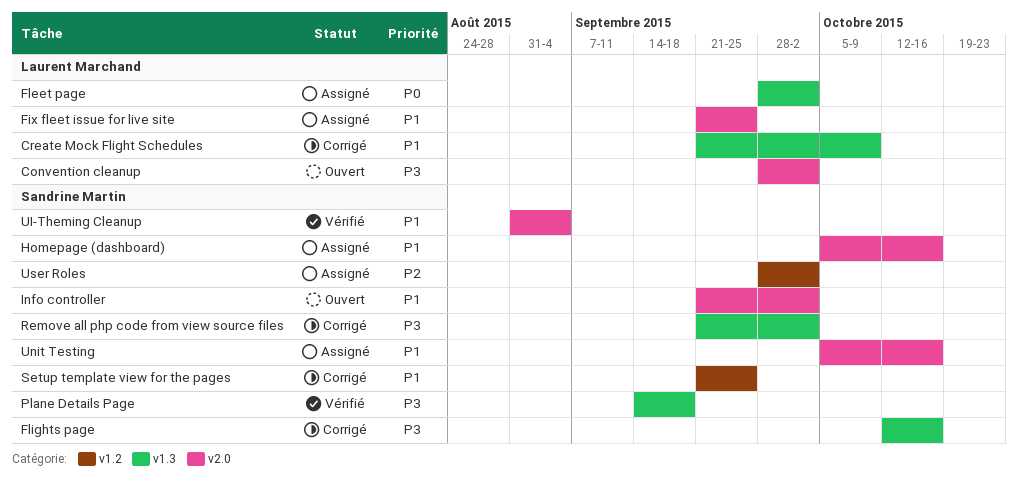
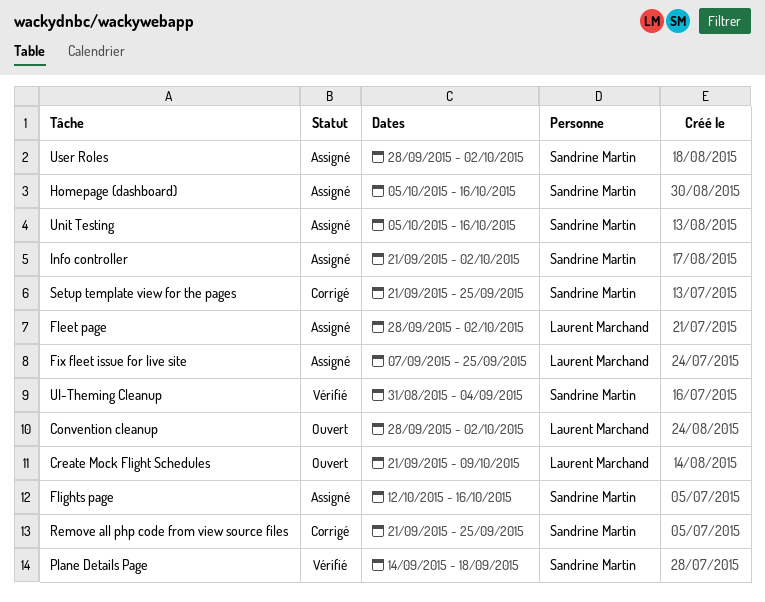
Create Mock Flight Schedules, status: Corrigé -> Ouvert
Fix fleet issue for live site, start: Sep 21 -> Sep 7
Flights page, status: Corrigé -> Assigné
Info controller, status: Ouvert -> Assigné
Remove all php code from view source files, due: Oct 2 -> Sep 25

